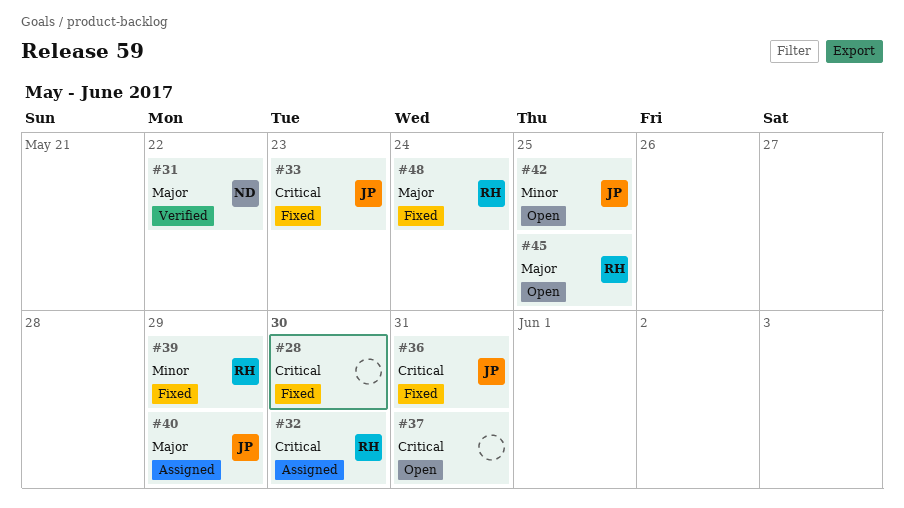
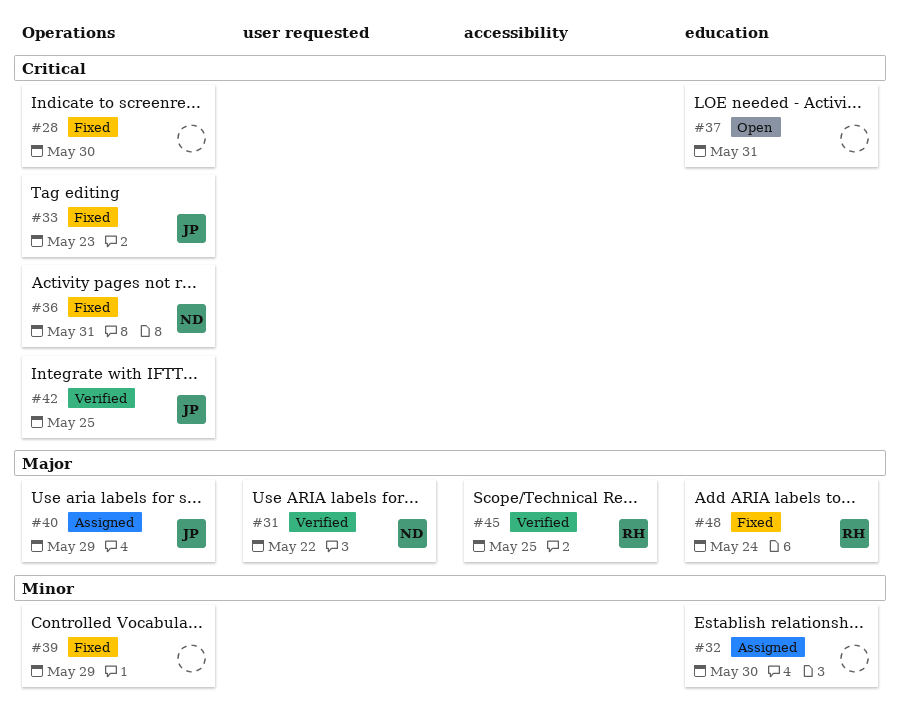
#32, owner: RH -> none
#32, priority: Critical -> Minor
#36, owner: JP -> ND
#39, owner: RH -> none
#42, status: Open -> Verified
#42, priority: Minor -> Critical
#45, status: Open -> Verified

